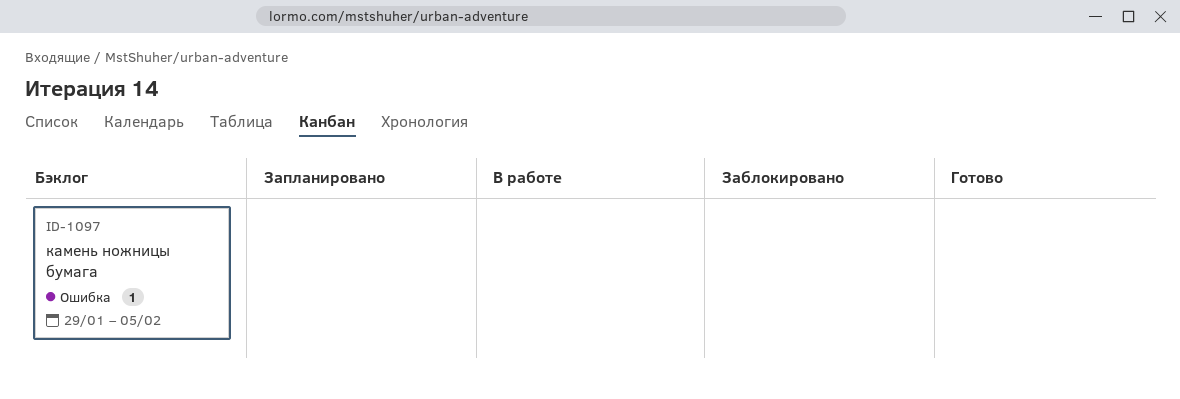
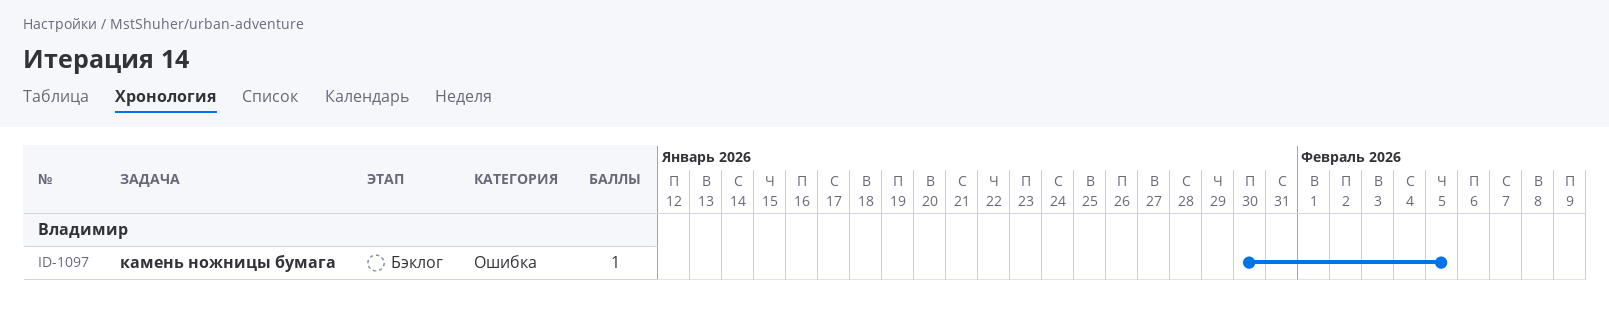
ID-1097, start: Jan 29 -> Jan 30

